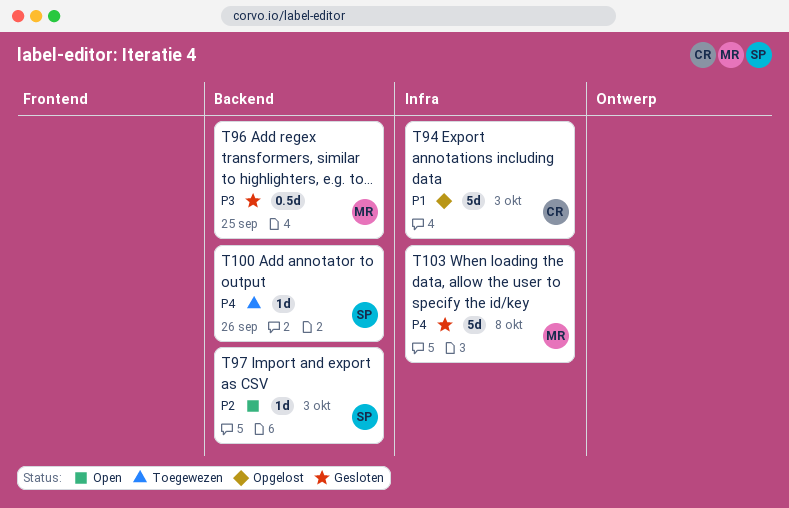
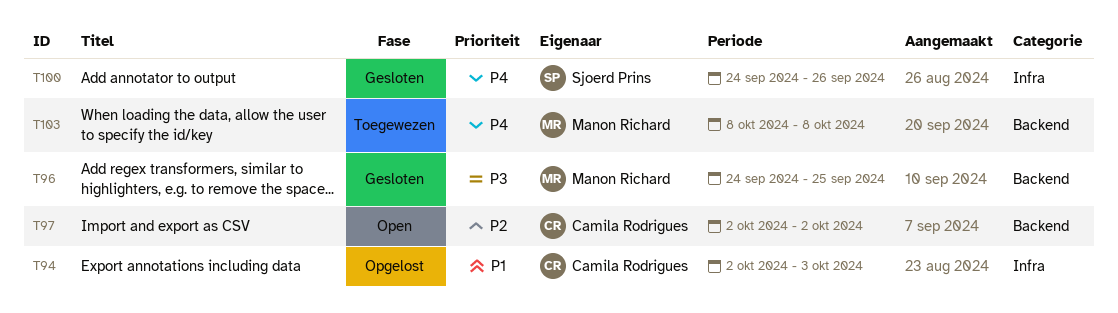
T97, owner: Sjoerd Prins -> Camila Rodrigues
T97, due: Oct 3 -> Oct 2
T100, status: Toegewezen -> Gesloten
T100, label: Backend -> Infra
T103, status: Gesloten -> Toegewezen
T103, label: Infra -> Backend

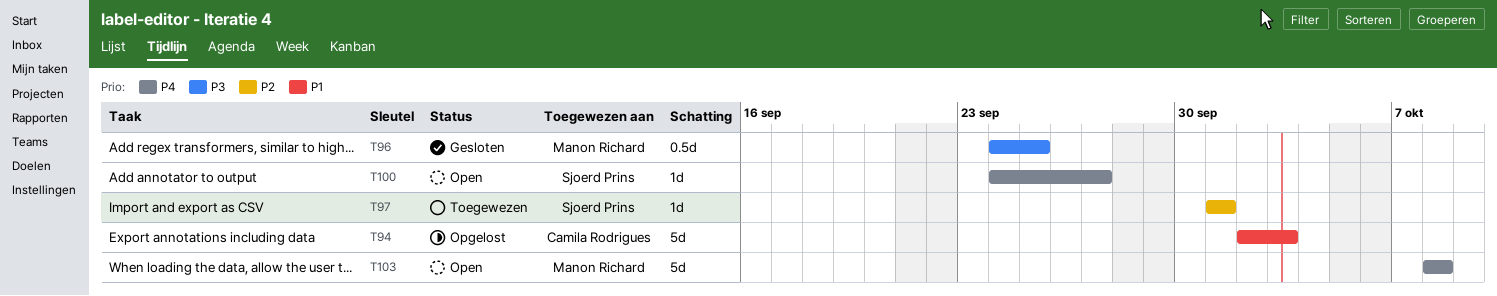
T97, status: Open -> Toegewezen
T97, owner: Camila Rodrigues -> Sjoerd Prins
T97, start: Oct 2 -> Oct 1
T97, due: Oct 2 -> Oct 1
T100, status: Gesloten -> Open
T100, due: Sep 26 -> Sep 27
T103, status: Toegewezen -> Open

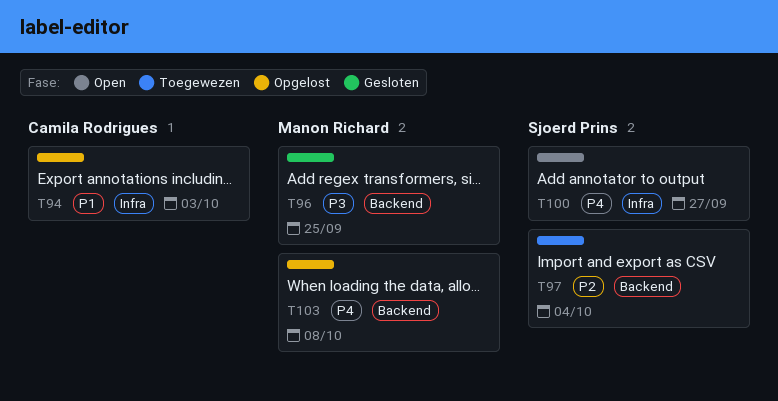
T97, due: Oct 1 -> Oct 4
T103, status: Open -> Opgelost

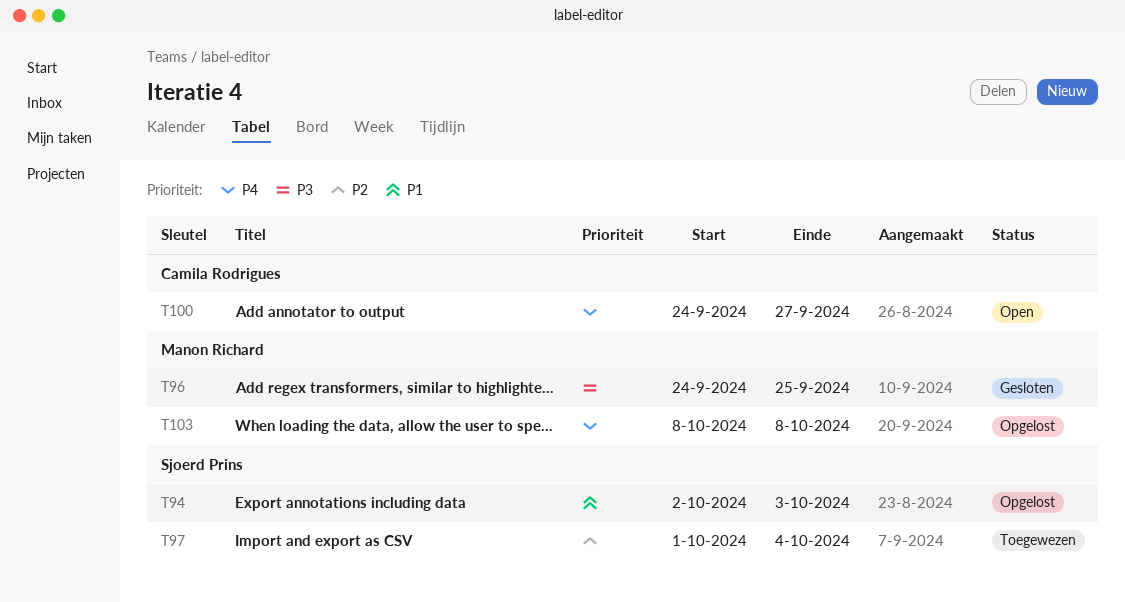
T94, owner: Camila Rodrigues -> Sjoerd Prins
T100, owner: Sjoerd Prins -> Camila Rodrigues

